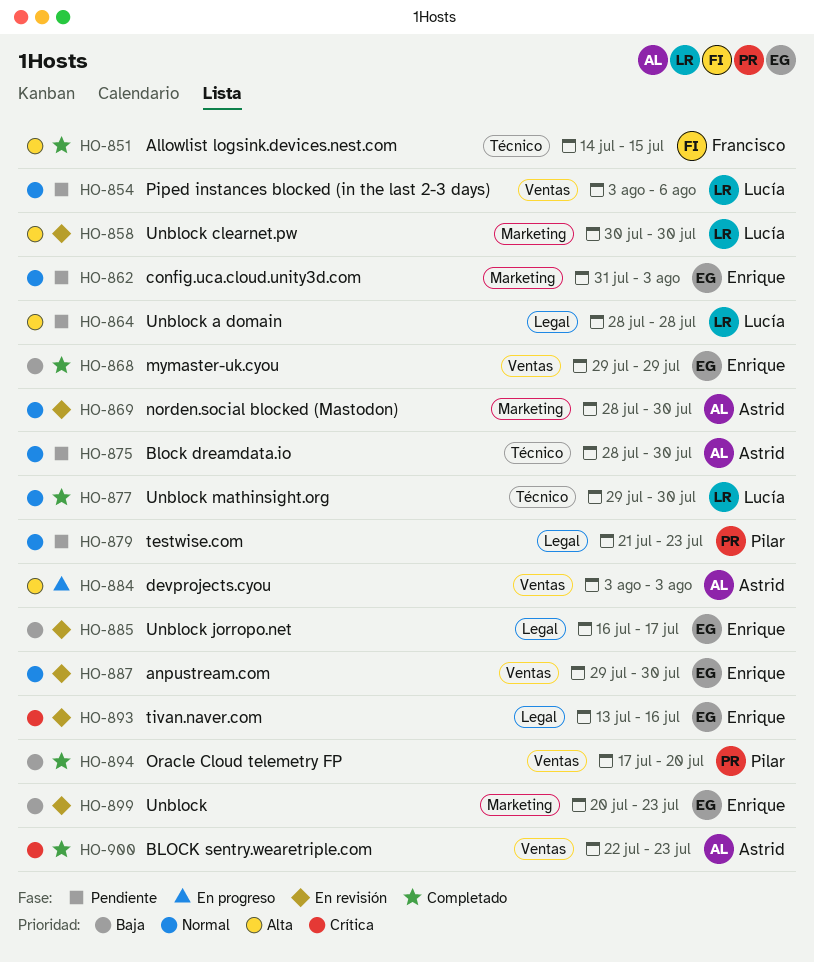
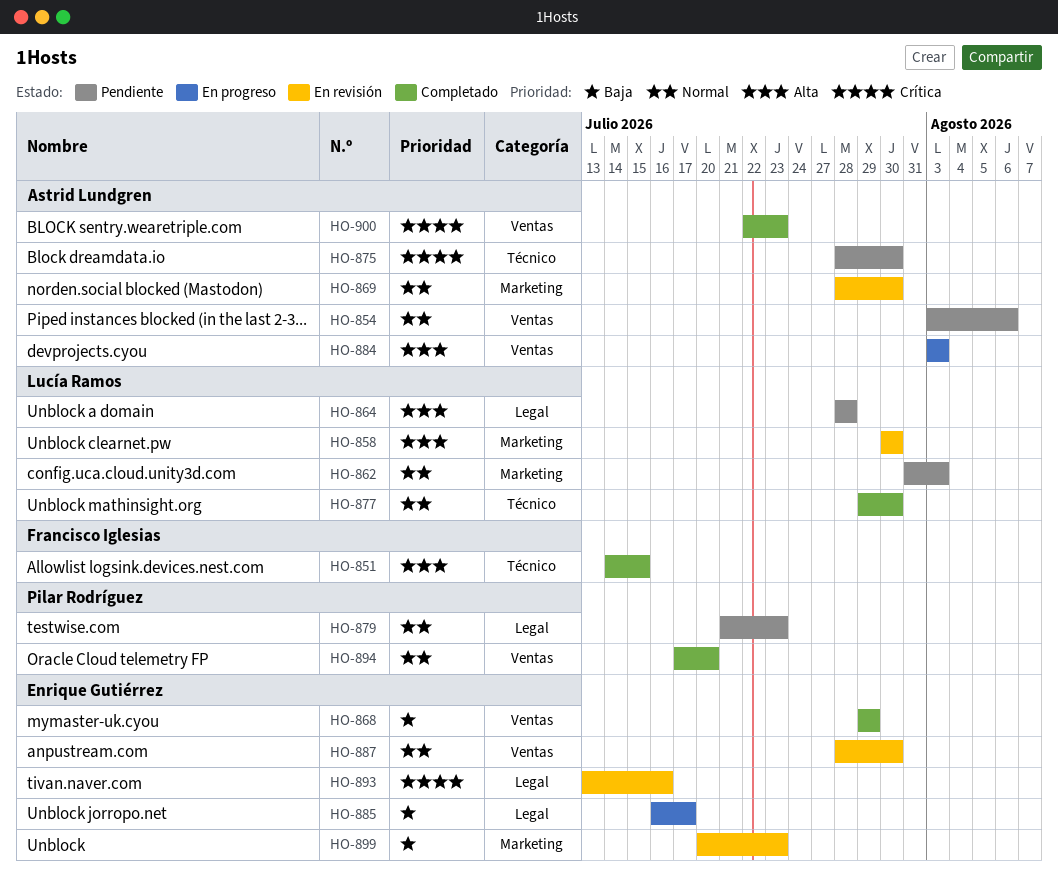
HO-854, owner: Lucía Ramos -> Astrid Lundgren
HO-862, owner: Enrique Gutiérrez -> Lucía Ramos
HO-875, priority: Normal -> Crítica
HO-885, status: En revisión -> En progreso
HO-887, start: Jul 29 -> Jul 28
HO-894, priority: Baja -> Normal

